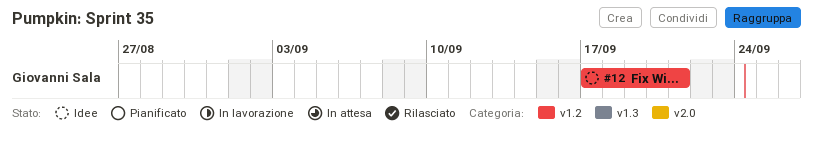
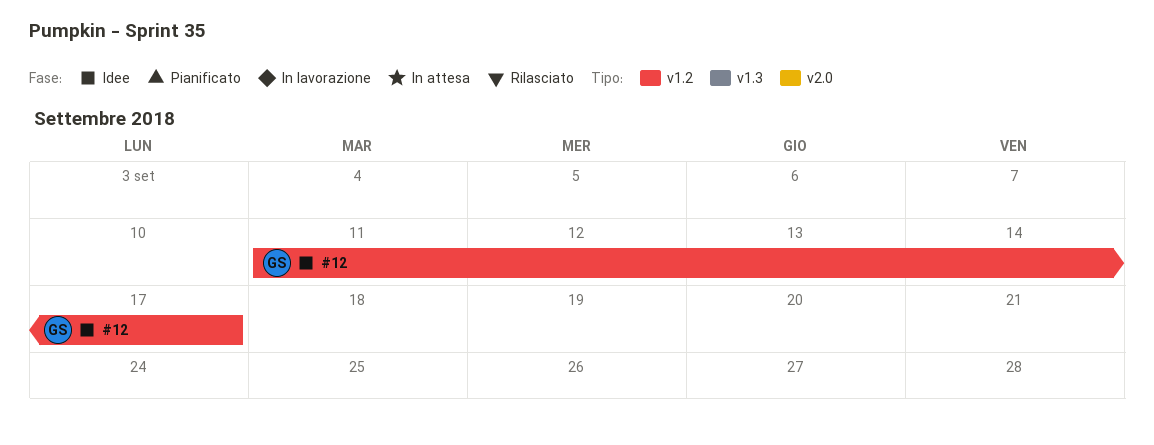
#12, start: Sep 17 -> Sep 11
#12, due: Sep 21 -> Sep 17

